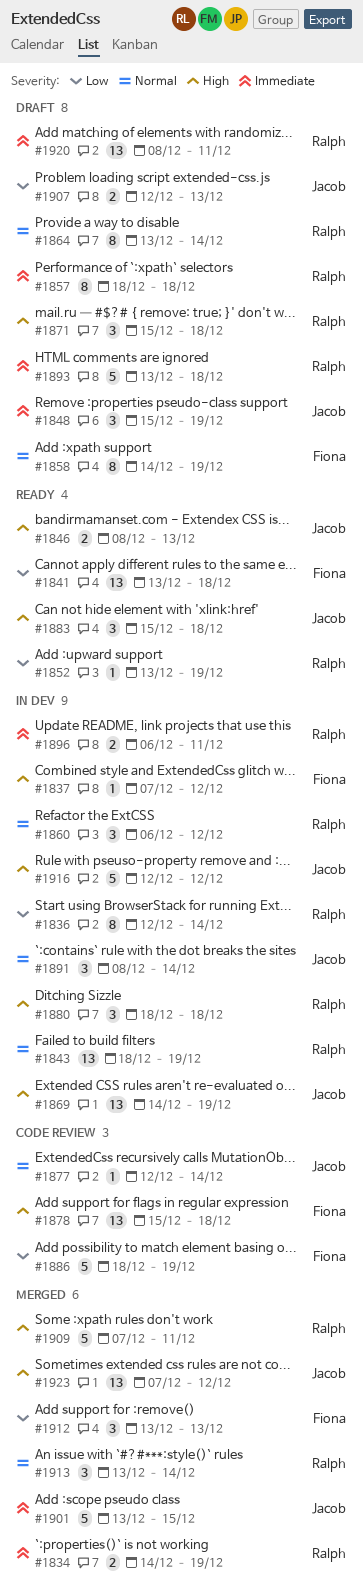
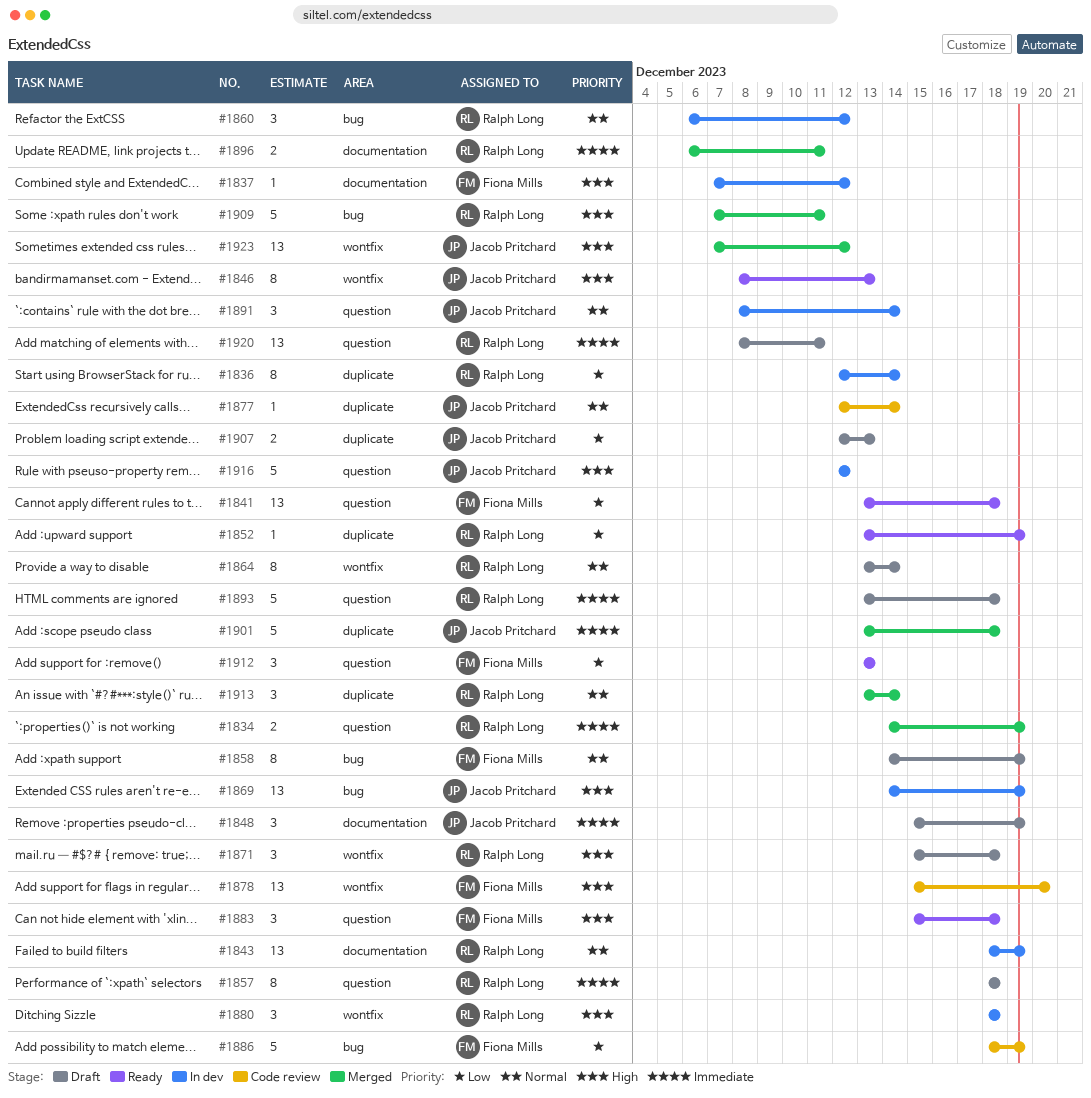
#1846, estimate: 2 -> 8
#1878, due: Dec 18 -> Dec 20
#1883, owner: Jacob Pritchard -> Fiona Mills
#1896, status: In dev -> Merged
#1901, due: Dec 15 -> Dec 18
#1912, status: Merged -> Ready

